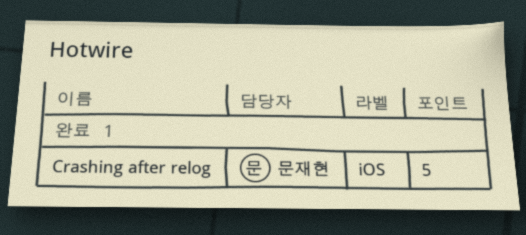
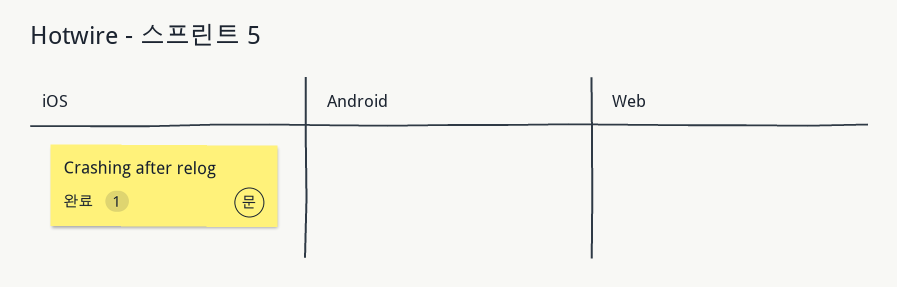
Crashing after relog, estimate: 5 -> 1

